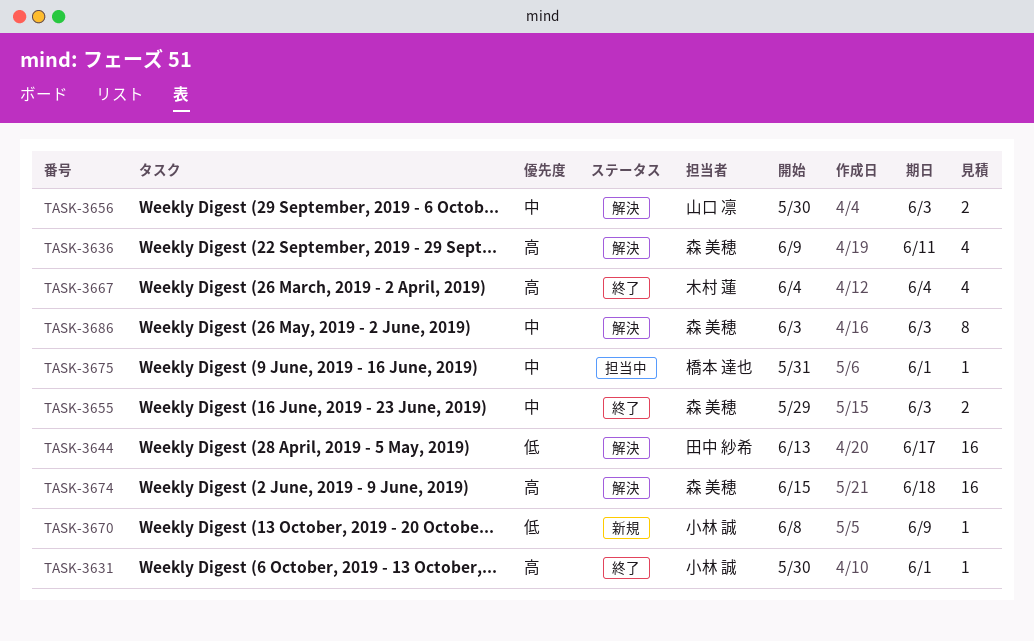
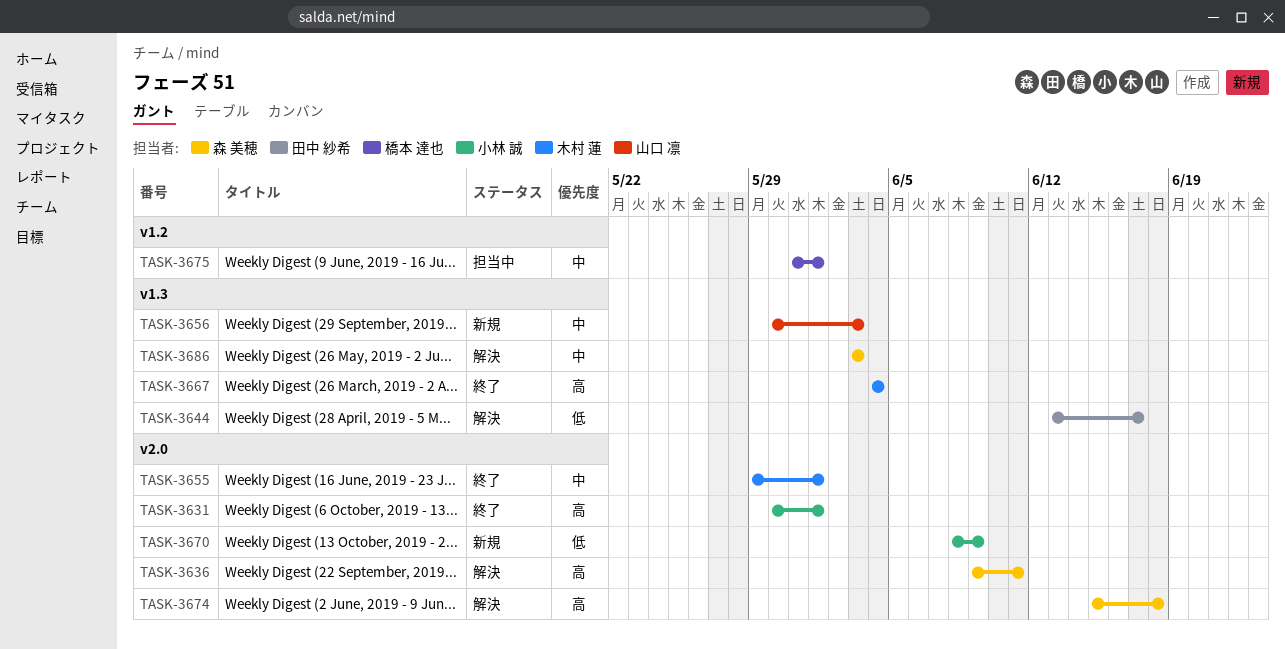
TASK-3655, owner: 森 美穂 -> 木村 蓮
TASK-3655, due: Jun 3 -> Jun 1
TASK-3656, status: 解決 -> 新規

